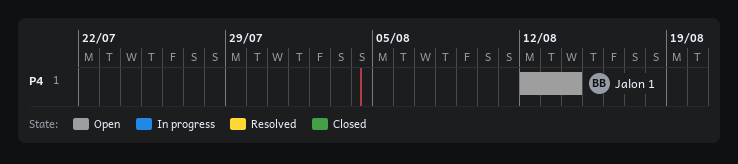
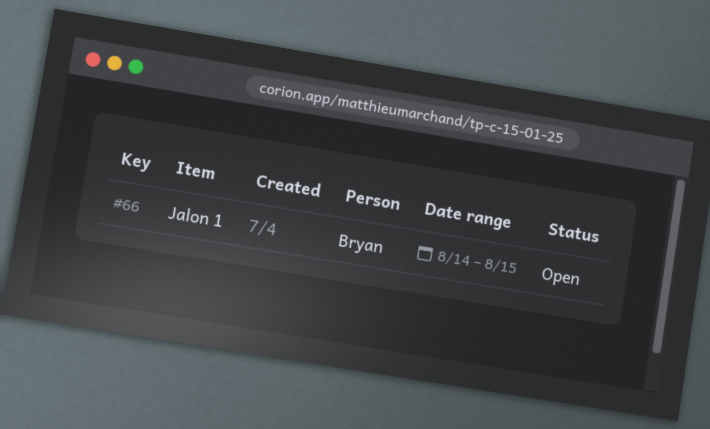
Jalon 1, start: Aug 12 -> Aug 14
Jalon 1, due: Aug 14 -> Aug 15

